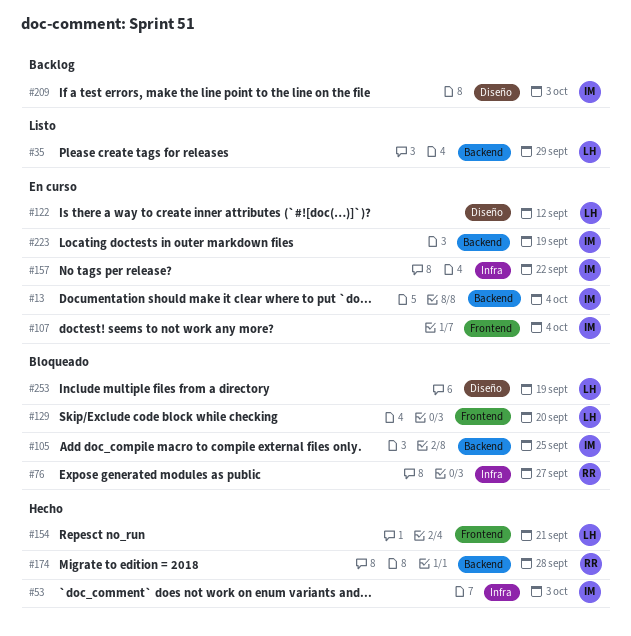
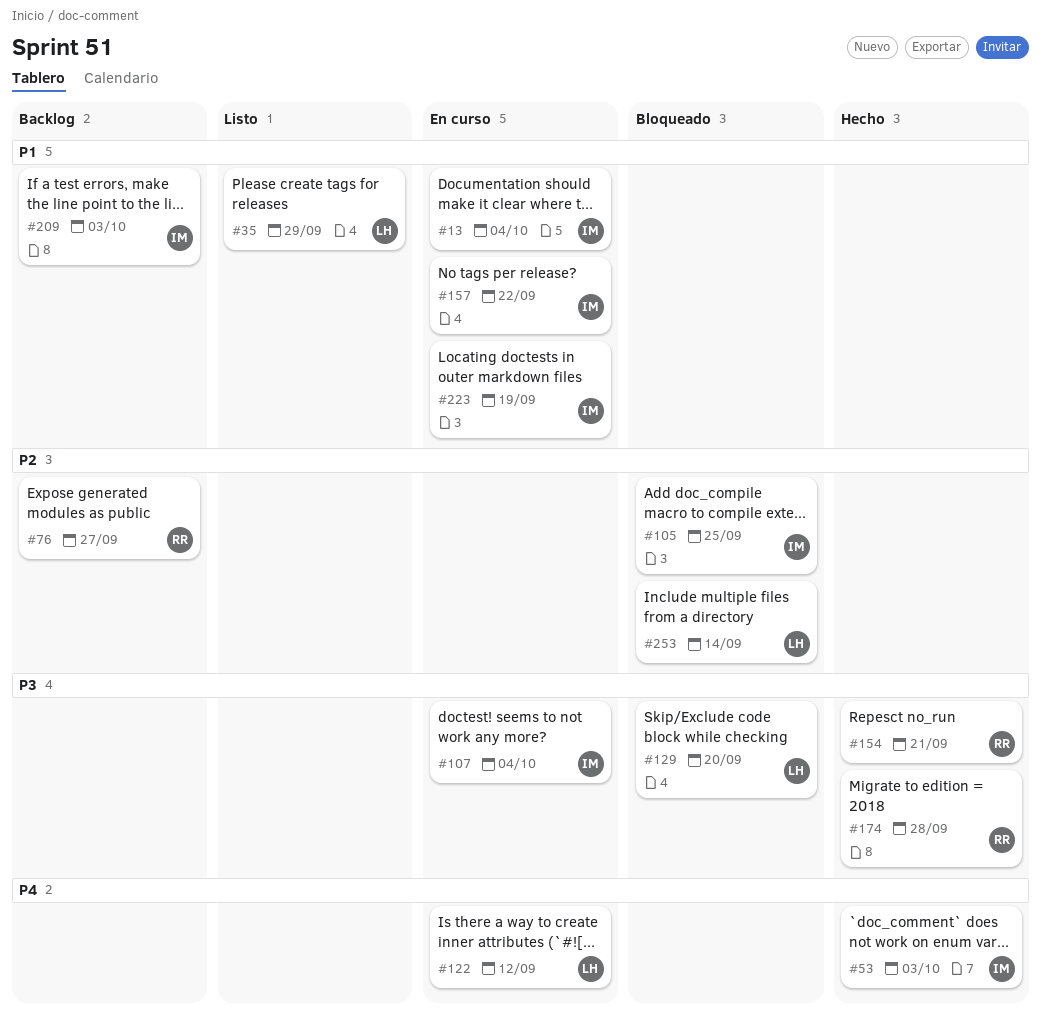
#76, status: Bloqueado -> Backlog
#154, owner: LH -> RR
#253, due: Sep 19 -> Sep 14

